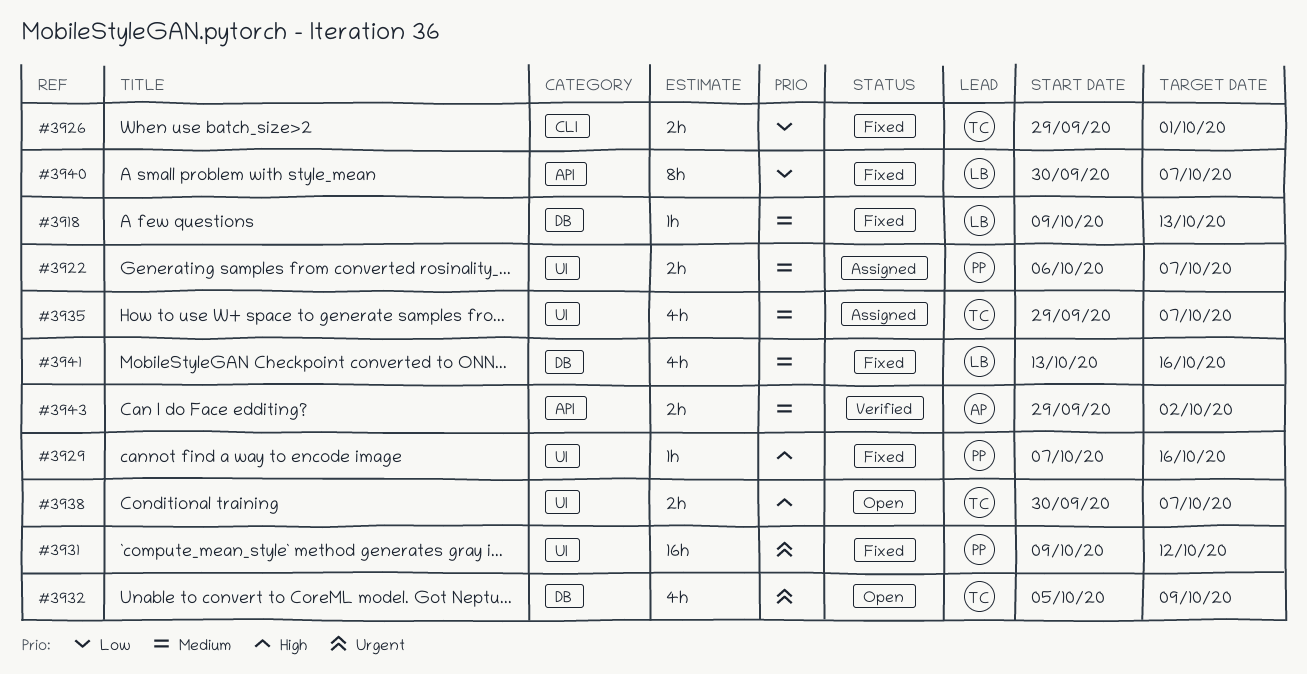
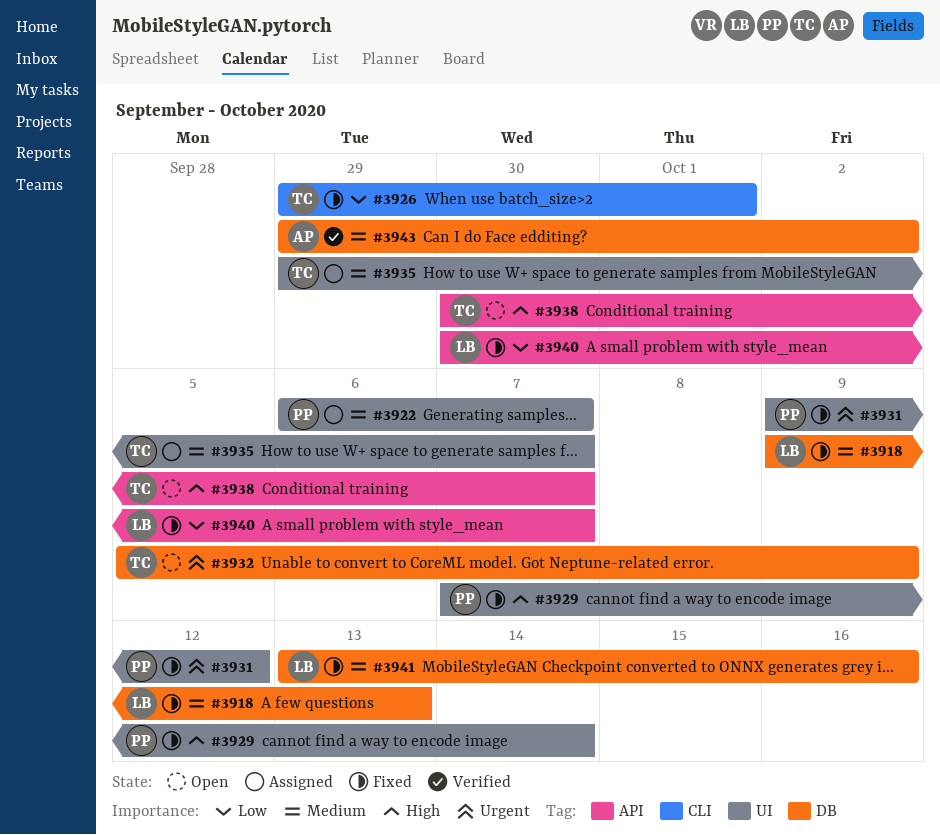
#3929, due: Oct 16 -> Oct 14
#3938, label: UI -> API
#3943, label: API -> DB

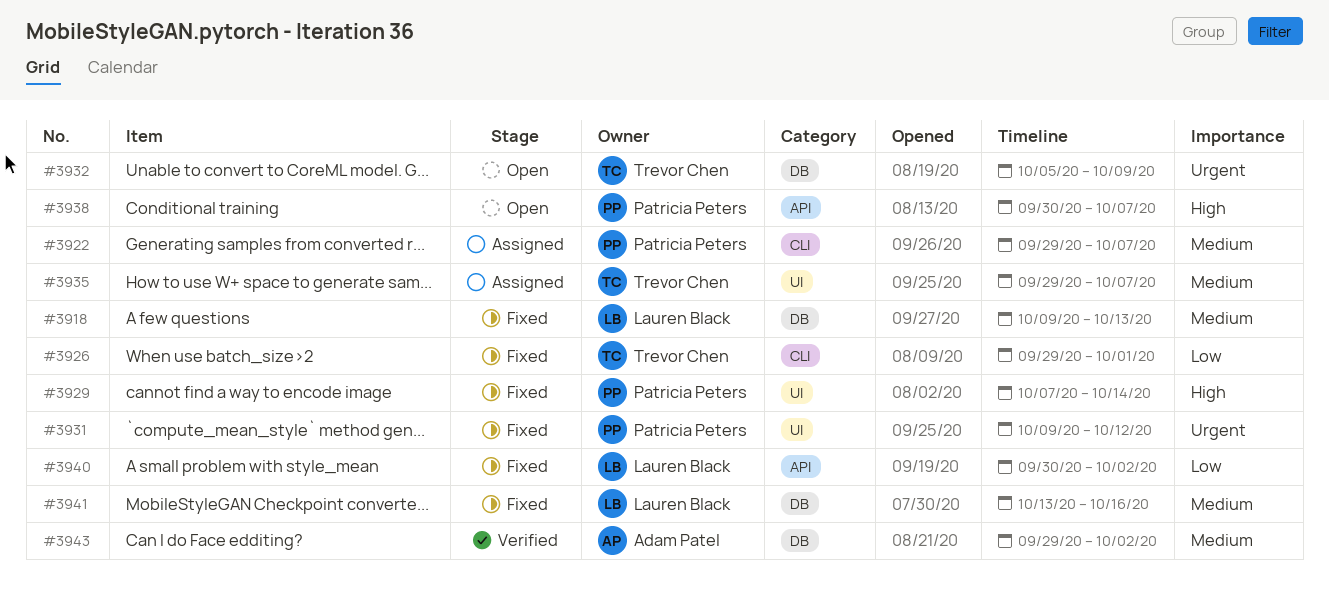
#3922, label: UI -> CLI
#3922, start: Oct 6 -> Sep 29
#3938, owner: Trevor Chen -> Patricia Peters
#3940, due: Oct 7 -> Oct 2

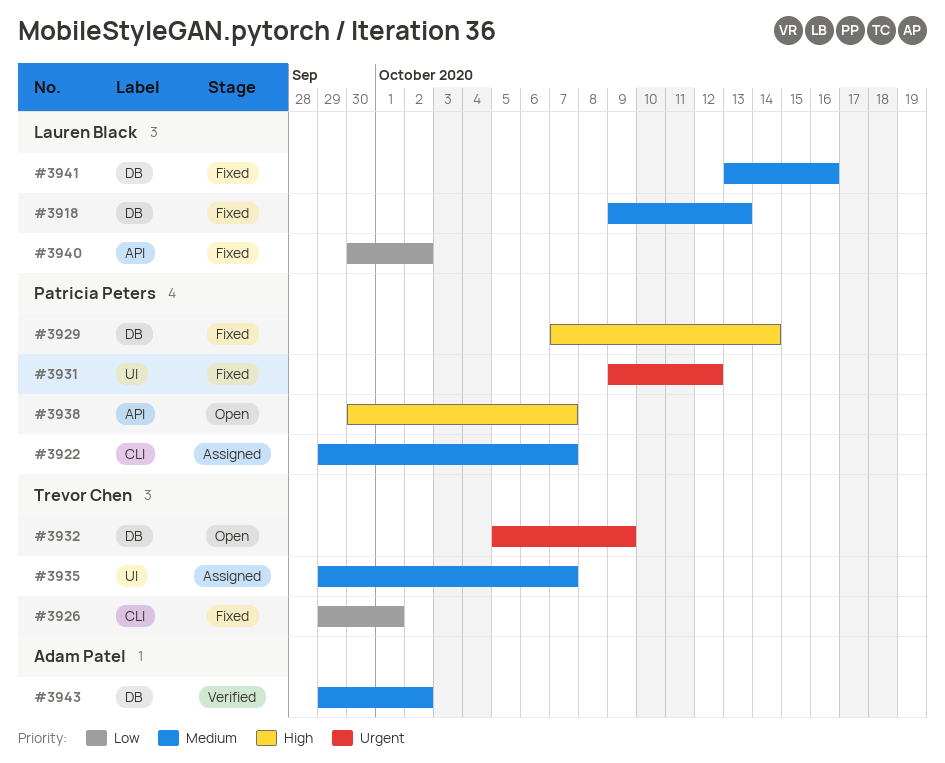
#3929, label: UI -> DB

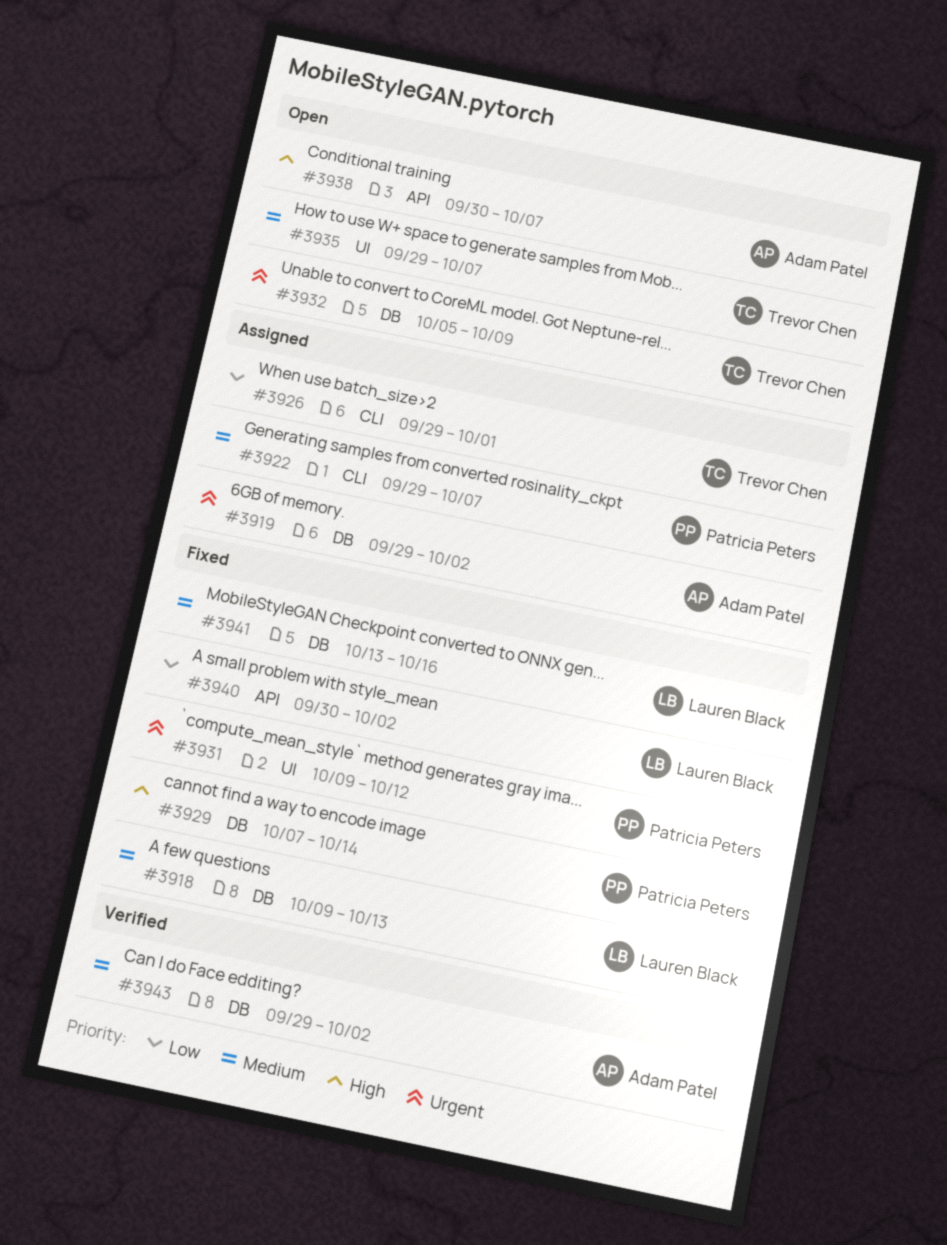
#3919: none -> present
#3926, status: Fixed -> Assigned
#3935, status: Assigned -> Open
#3938, owner: Patricia Peters -> Adam Patel

